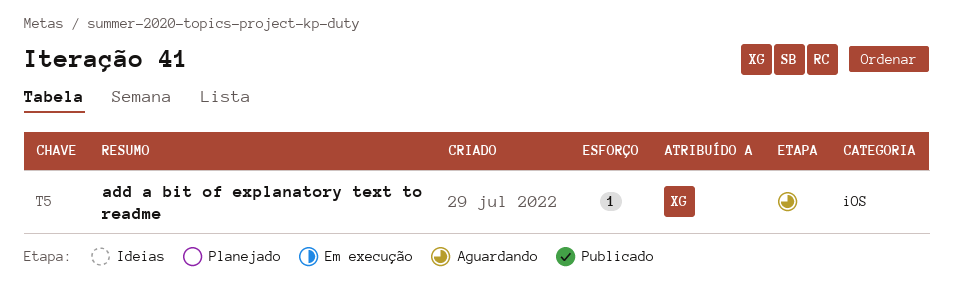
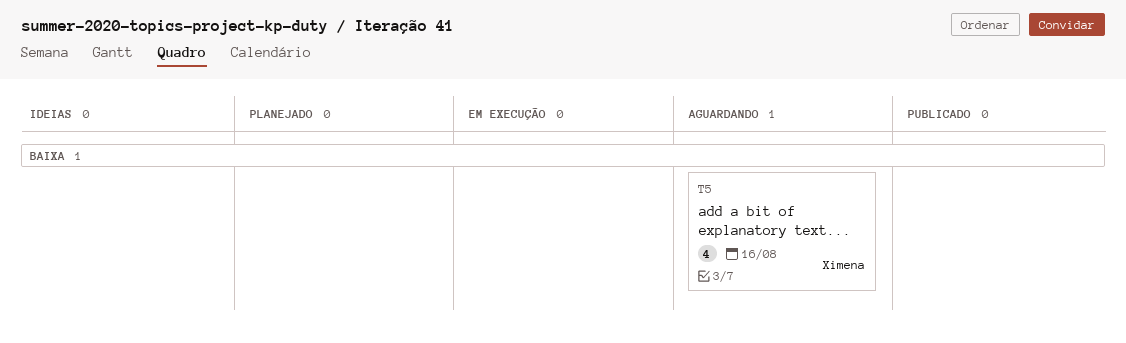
T5, estimate: 1 -> 4

